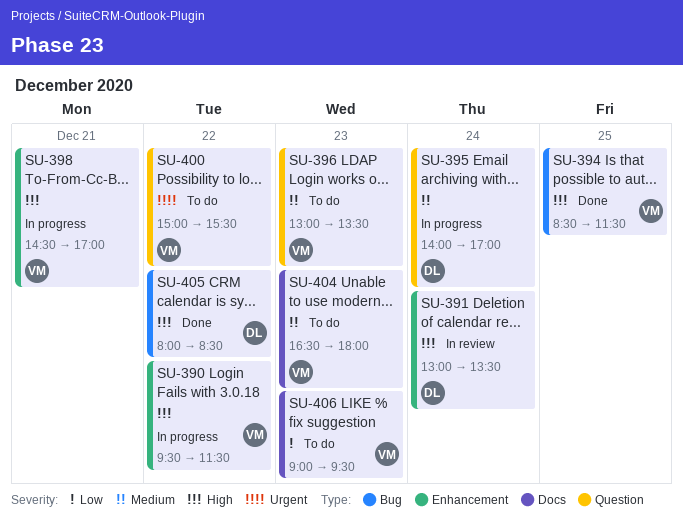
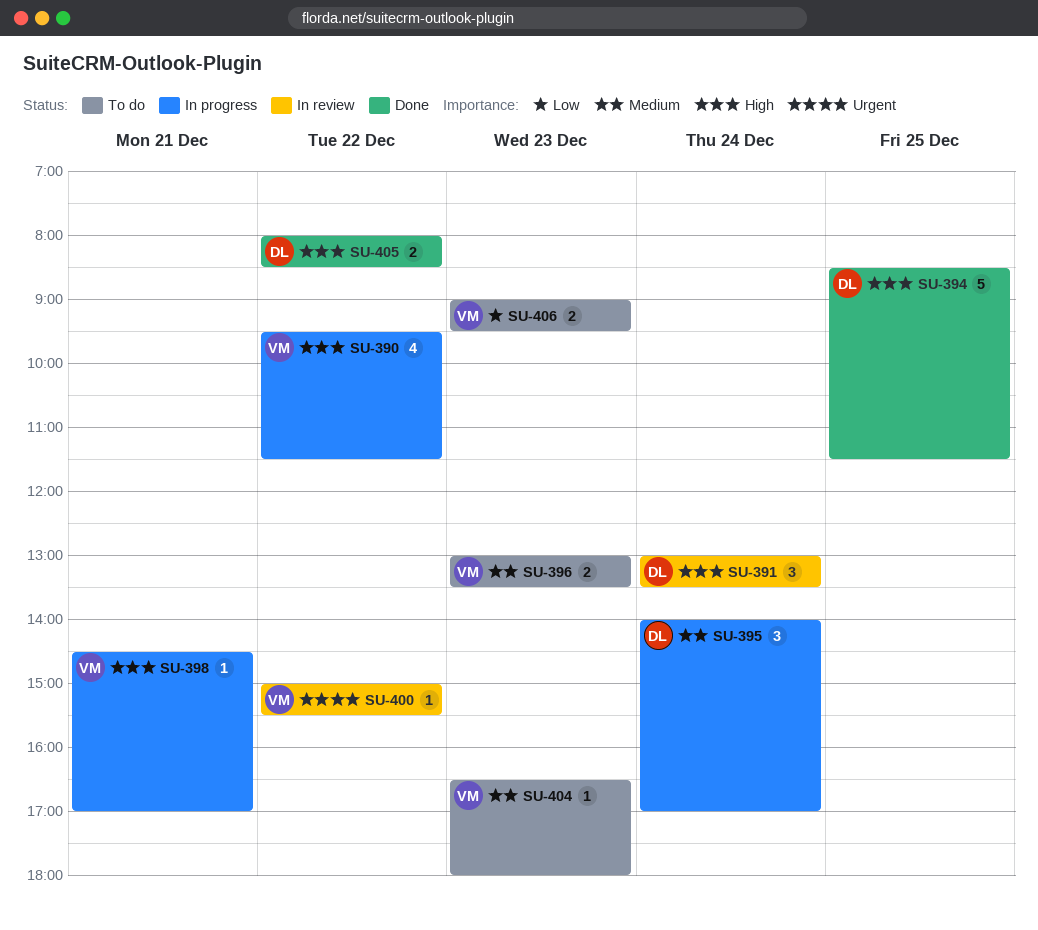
SU-394, owner: VM -> DL
SU-400, status: To do -> In review

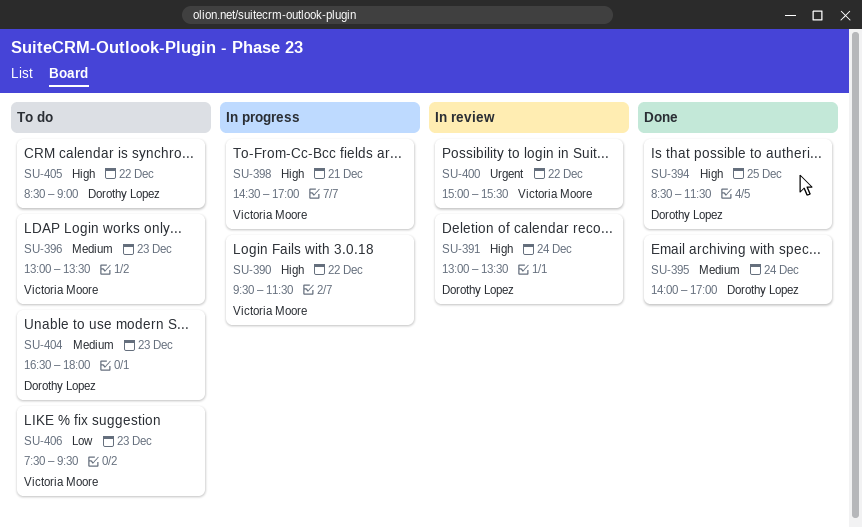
SU-395, status: In progress -> Done
SU-404, owner: Victoria Moore -> Dorothy Lopez
SU-405, status: Done -> To do
SU-405, begins: 08:00 -> 08:30
SU-405, ends: 08:30 -> 09:00
SU-406, begins: 09:00 -> 07:30

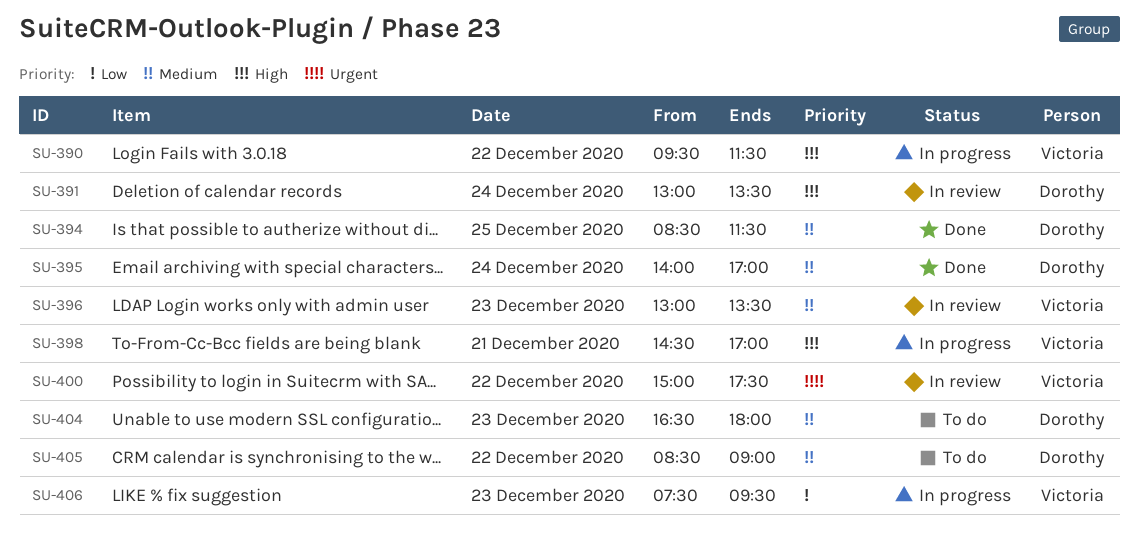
SU-394, priority: High -> Medium
SU-396, status: To do -> In review
SU-400, ends: 15:30 -> 17:30
SU-405, priority: High -> Medium
SU-406, status: To do -> In progress

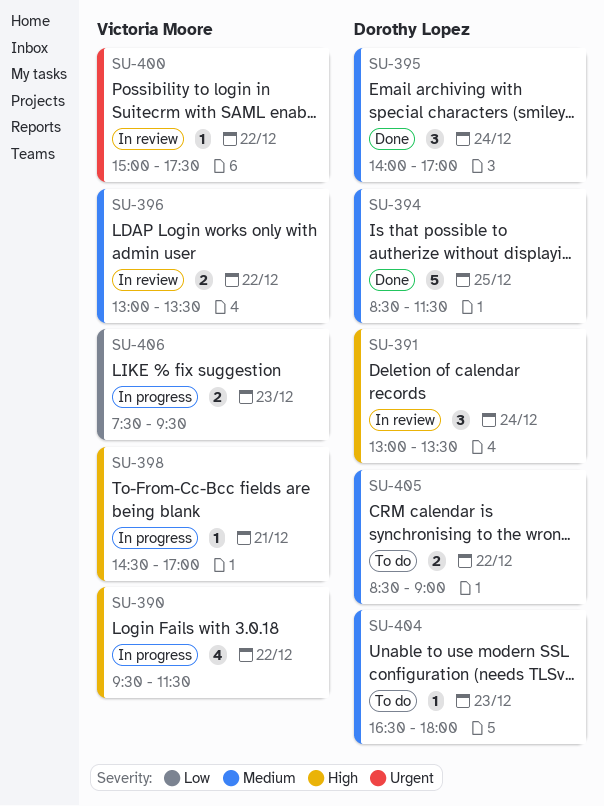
SU-396, day: Dec 23 -> Dec 22

